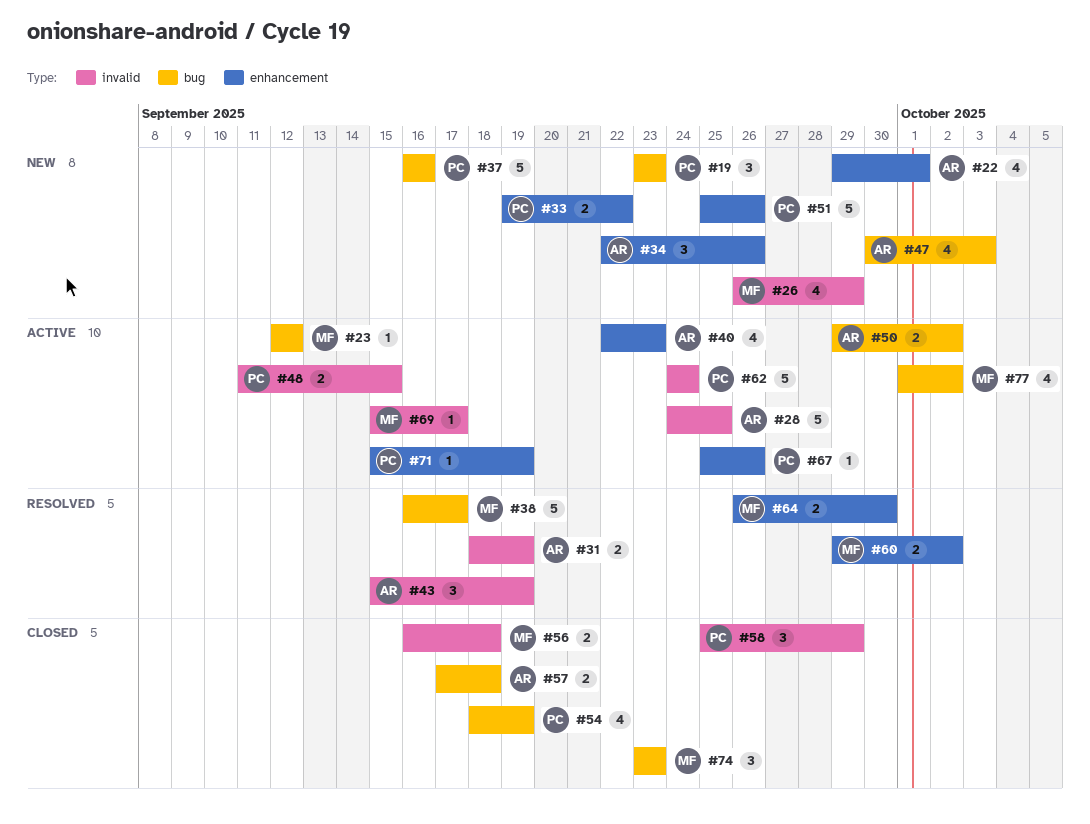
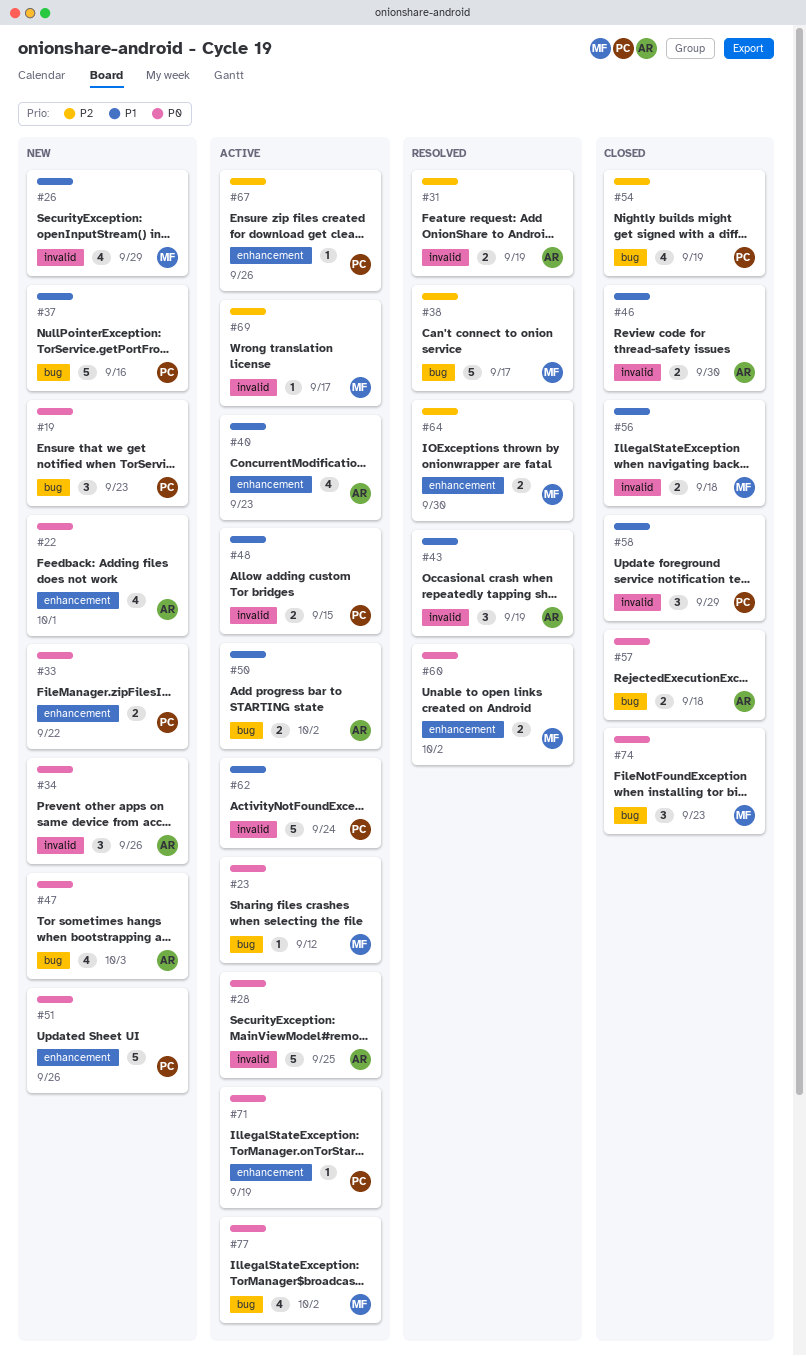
#34, label: enhancement -> invalid
#46: none -> present

